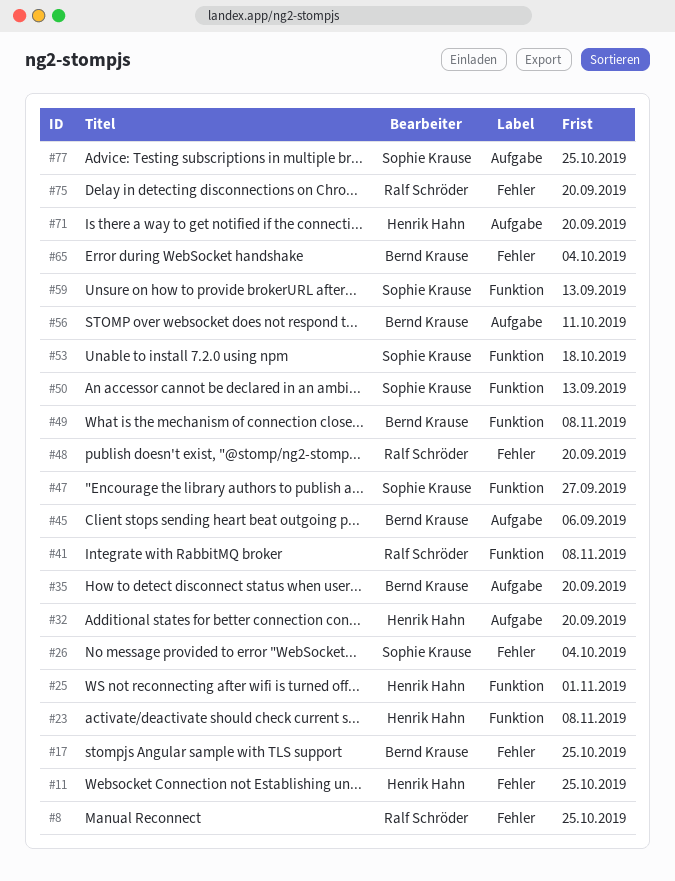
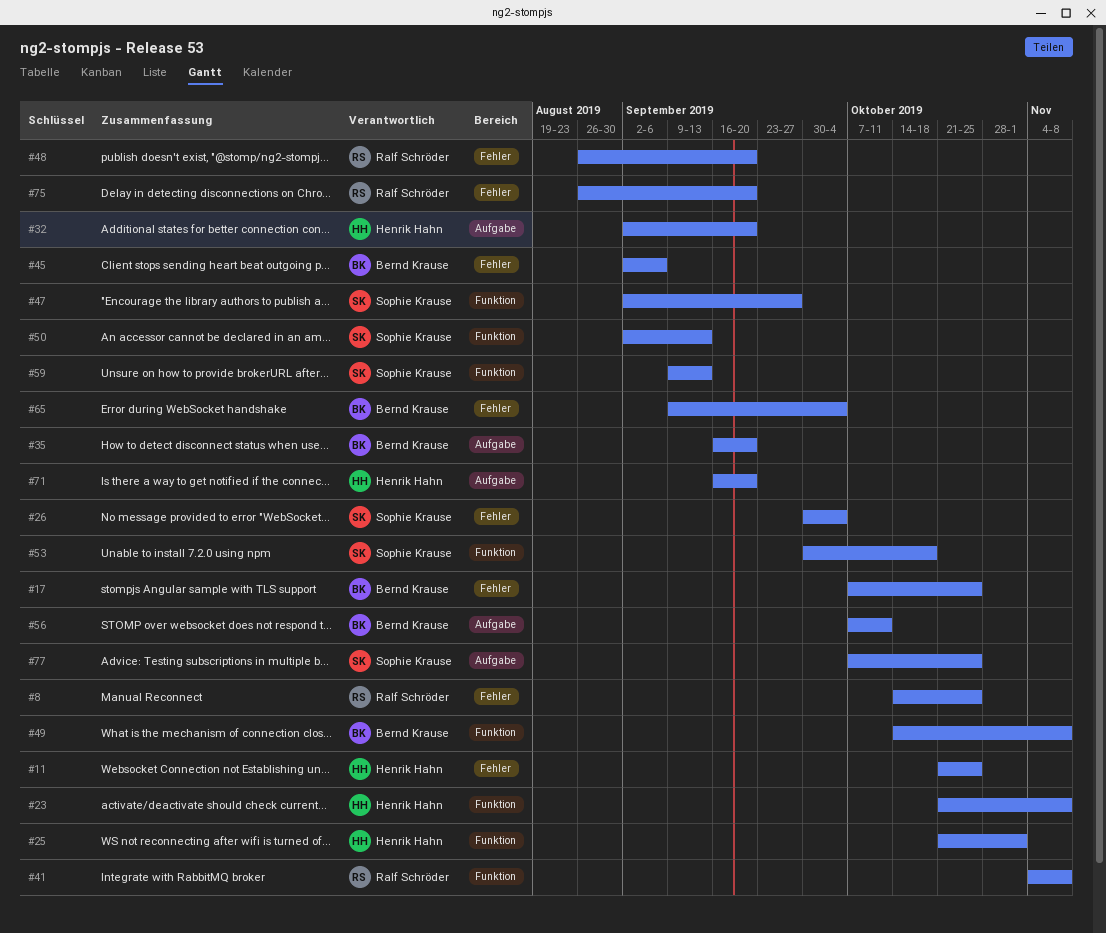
#45, label: Aufgabe -> Fehler

